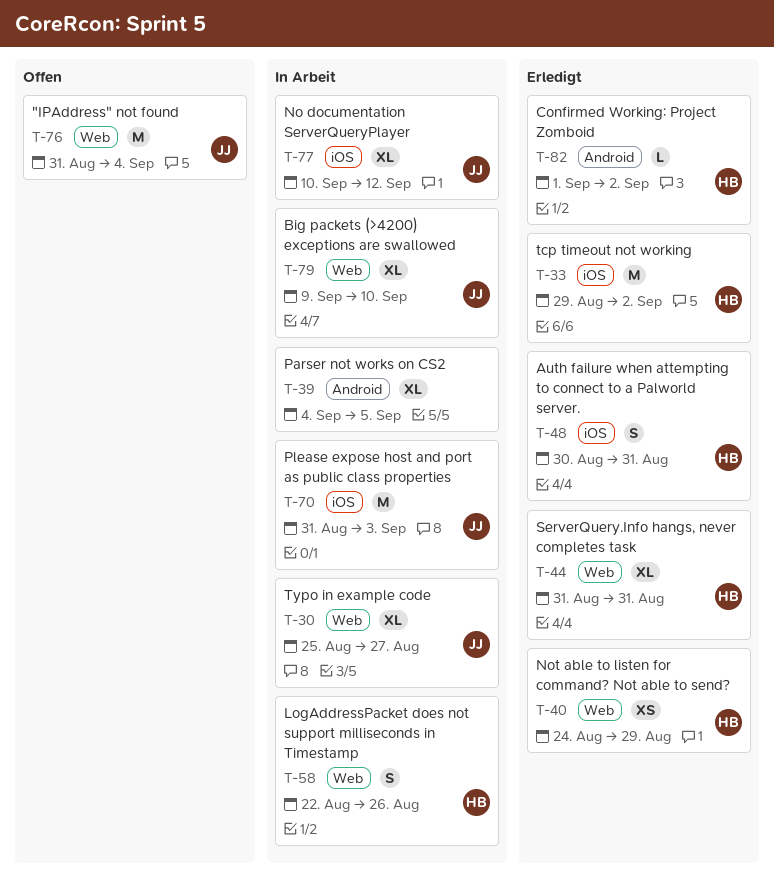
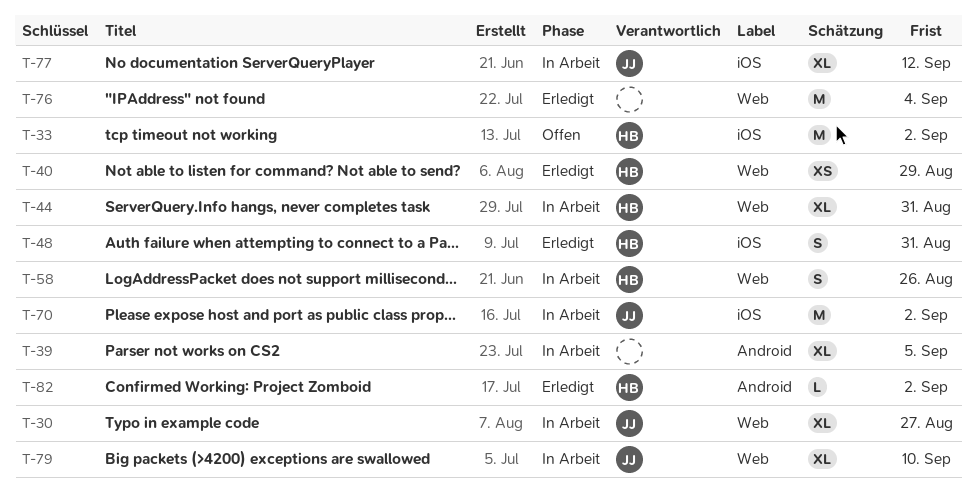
T-33, status: Erledigt -> Offen
T-44, status: Erledigt -> In Arbeit
T-70, due: Sep 3 -> Sep 2
T-76, status: Offen -> Erledigt
T-76, owner: JJ -> none

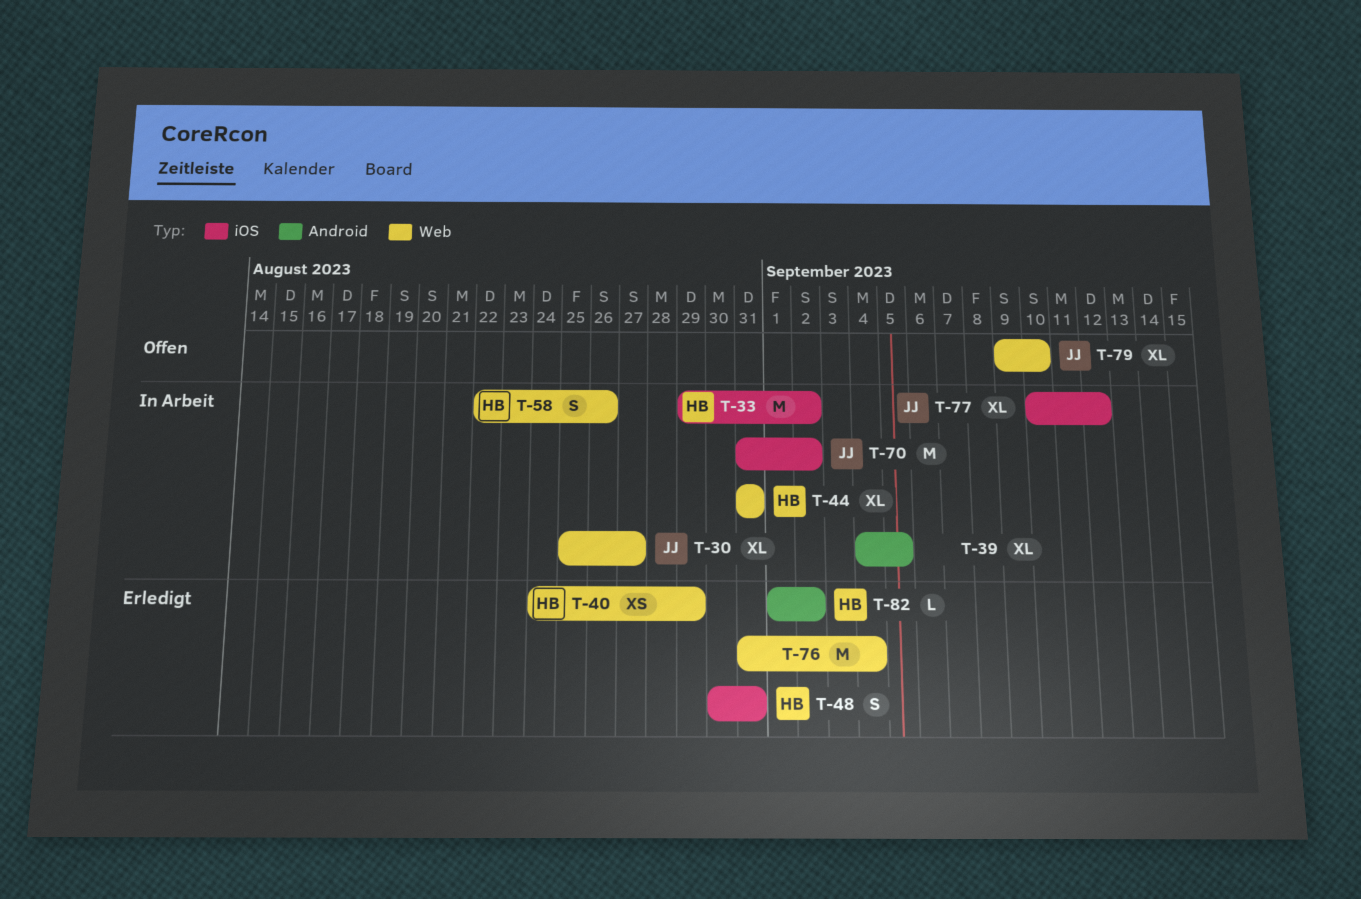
T-33, status: Offen -> In Arbeit
T-79, status: In Arbeit -> Offen

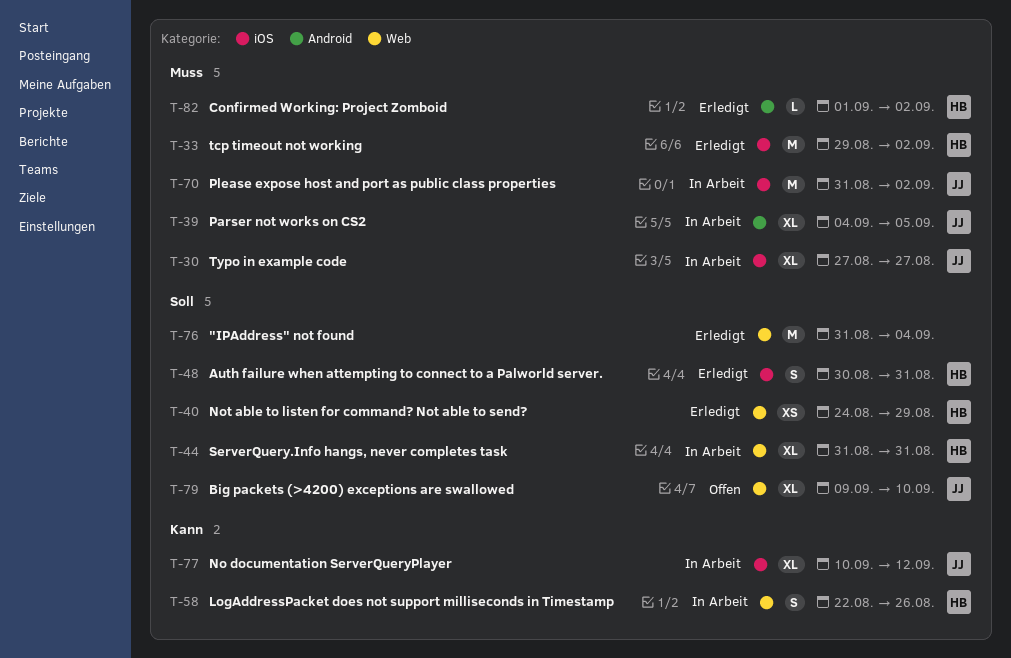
T-30, label: Web -> iOS
T-30, start: Aug 25 -> Aug 27
T-33, status: In Arbeit -> Erledigt
T-39, owner: none -> JJ

